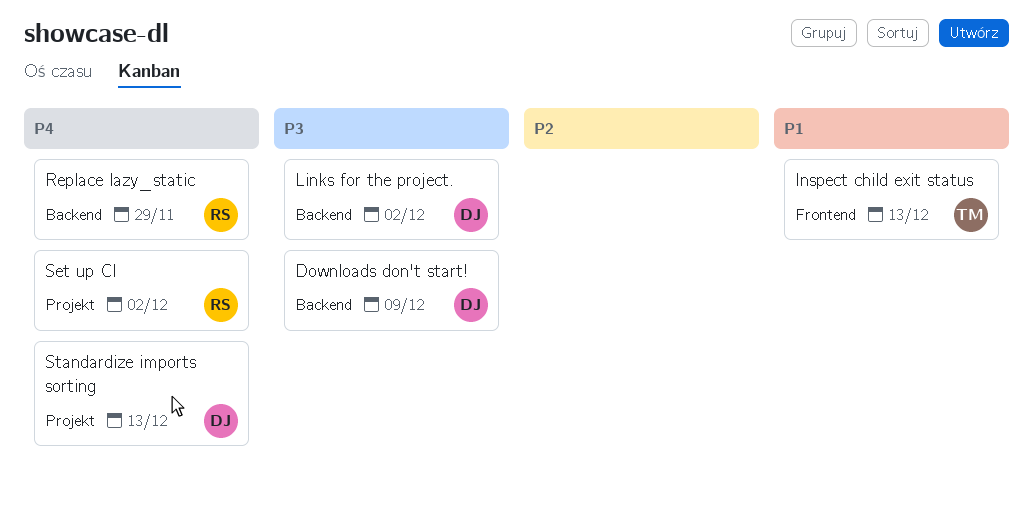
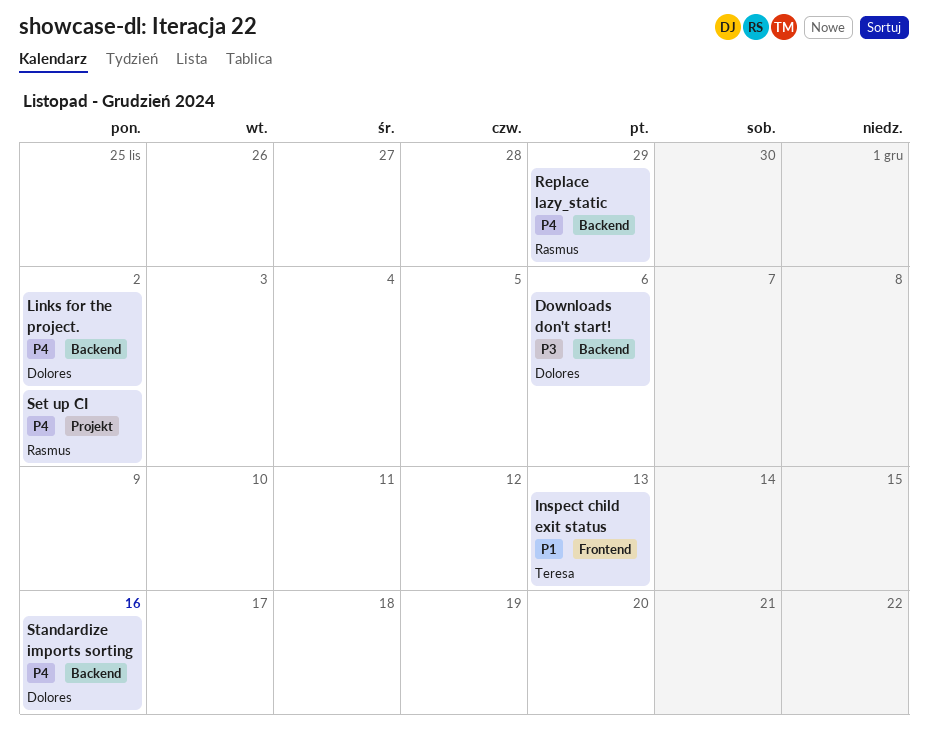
Downloads don't start!, due: Dec 9 -> Dec 6
Links for the project., priority: P3 -> P4
Standardize imports sorting, label: Projekt -> Backend
Standardize imports sorting, due: Dec 13 -> Dec 16

